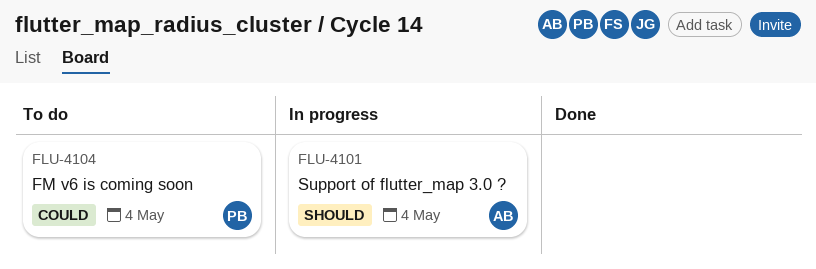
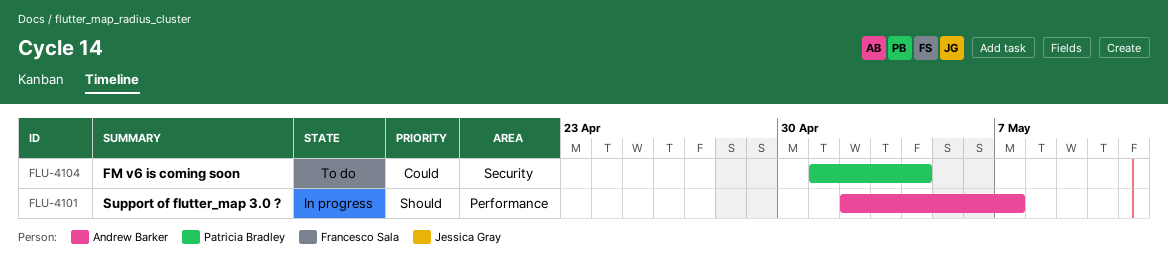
FLU-4101, due: May 4 -> May 7

